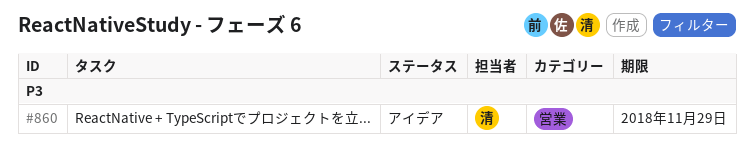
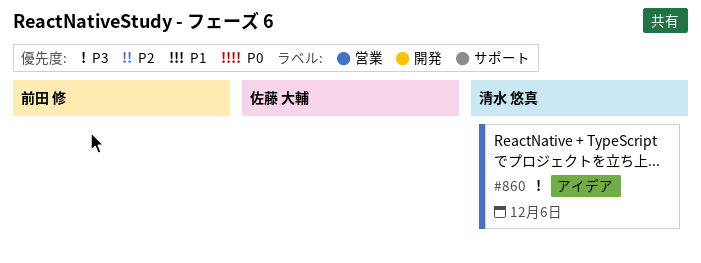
#860, due: Nov 29 -> Dec 6

